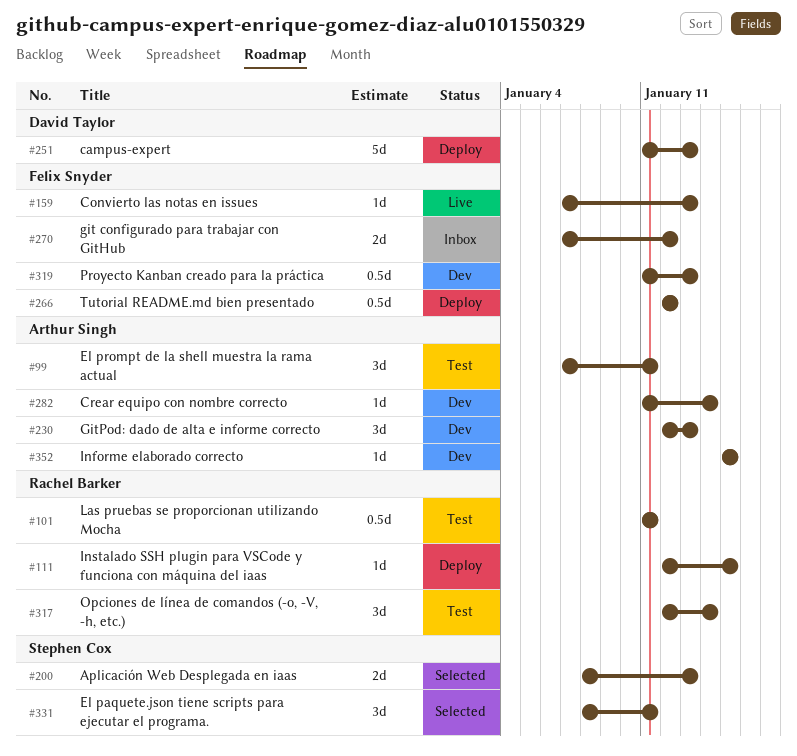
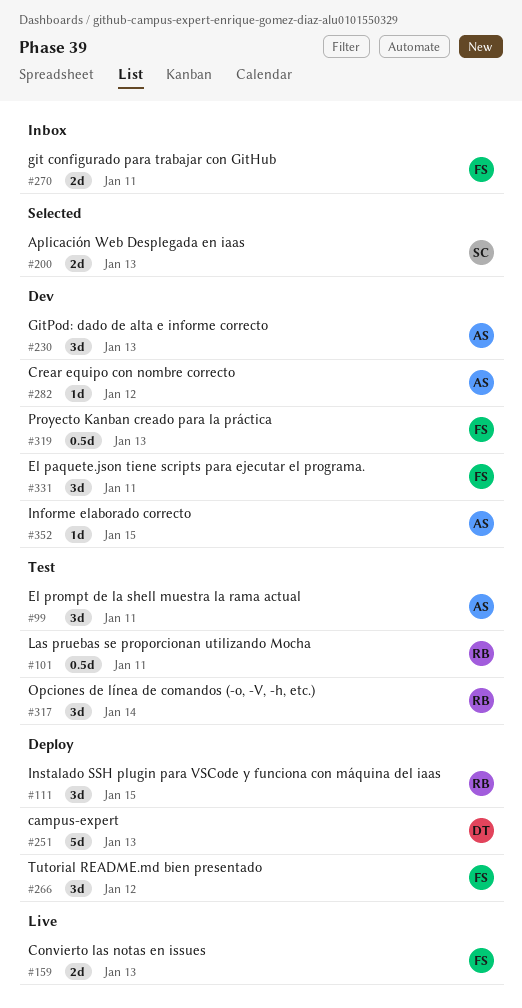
#111, estimate: 1d -> 3d
#159, estimate: 1d -> 2d
#266, estimate: 0.5d -> 3d
#270, due: Jan 12 -> Jan 11
#282, due: Jan 14 -> Jan 12
#331, status: Selected -> Dev
#331, owner: Stephen Cox -> Felix Snyder

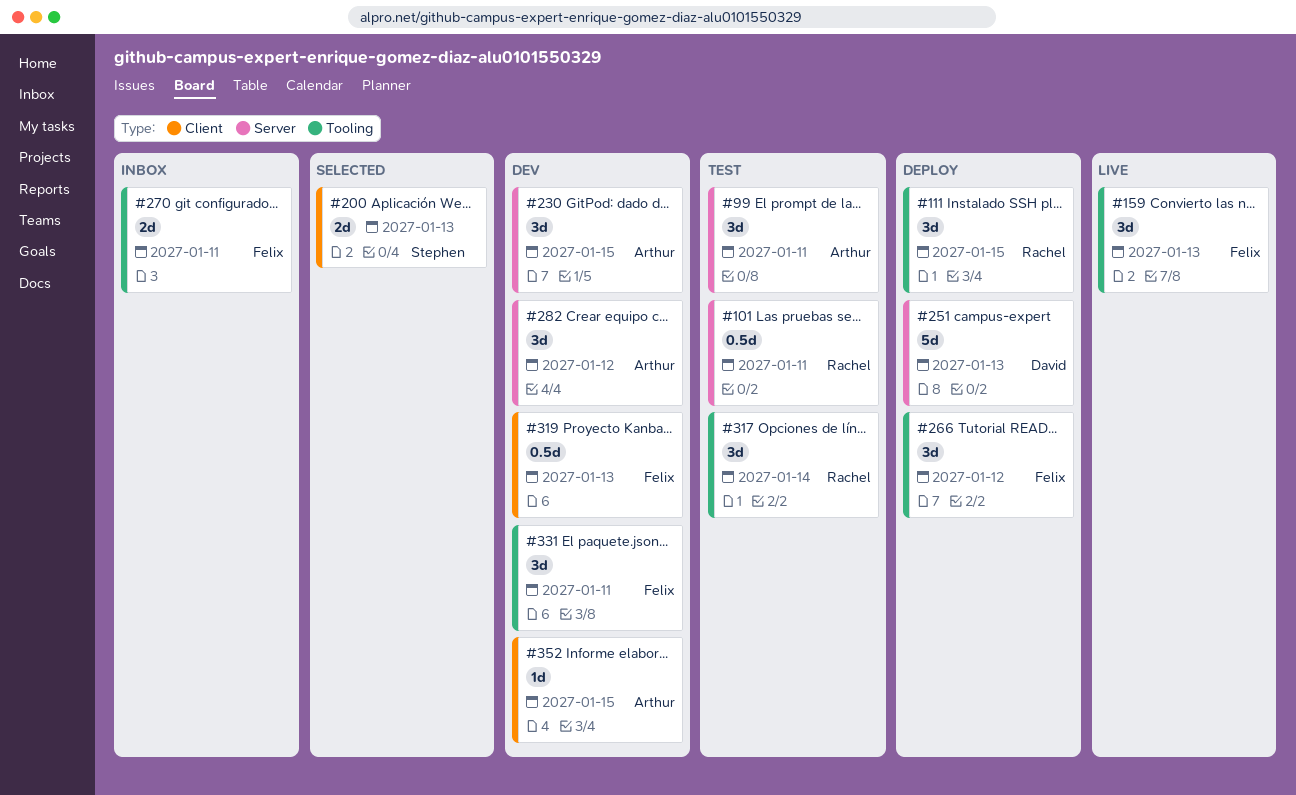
#159, estimate: 2d -> 3d
#230, due: Jan 13 -> Jan 15
#282, estimate: 1d -> 3d

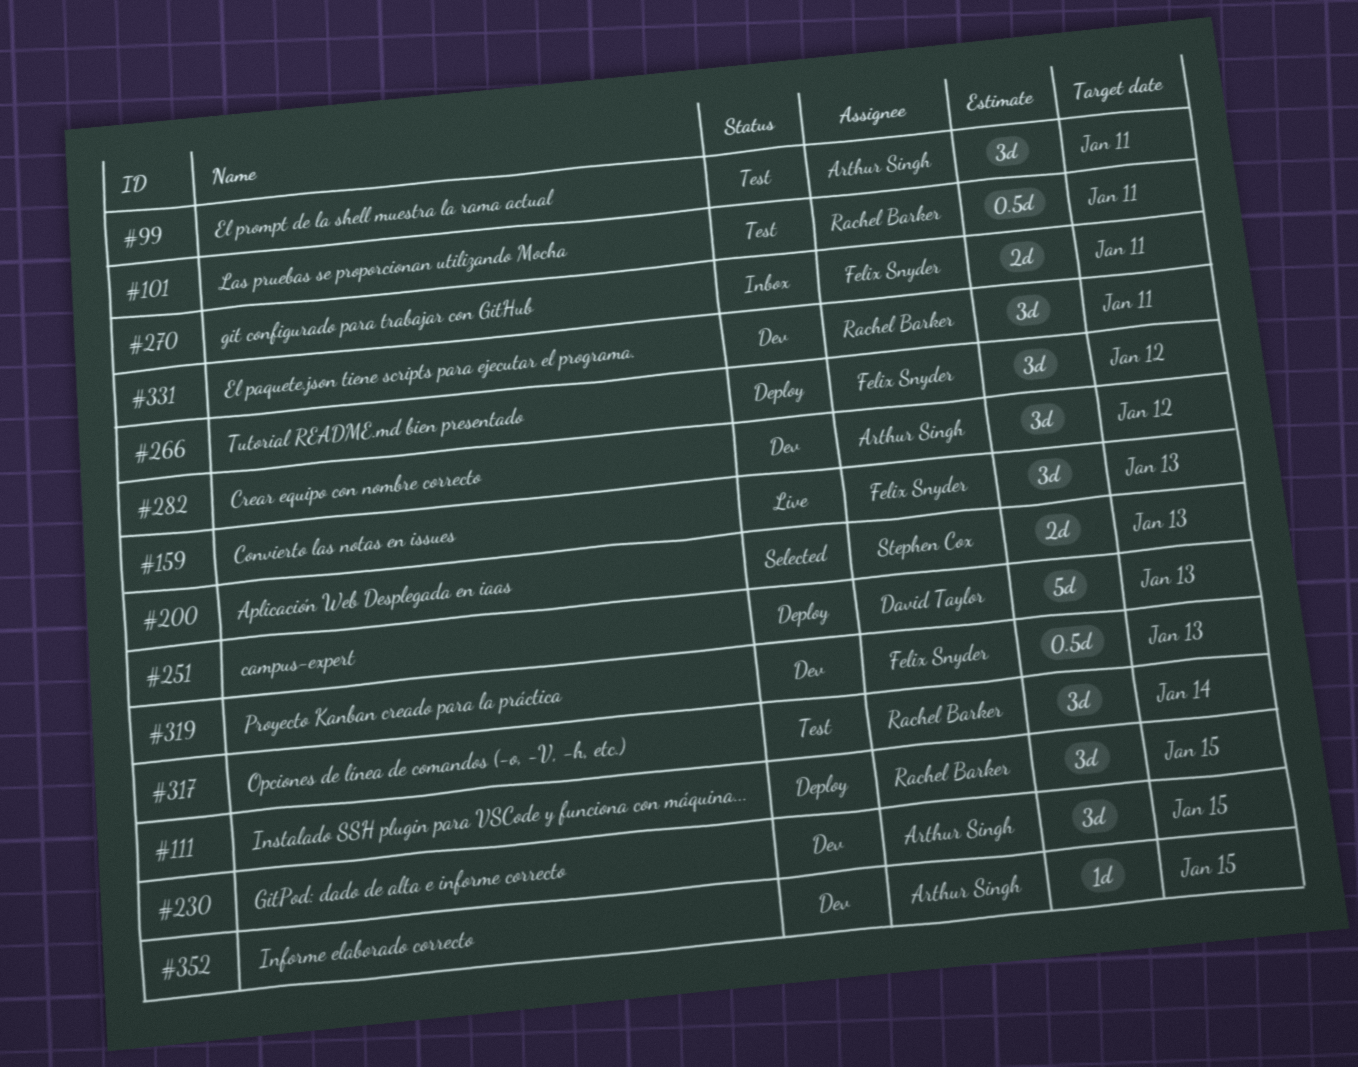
#331, owner: Felix Snyder -> Rachel Barker

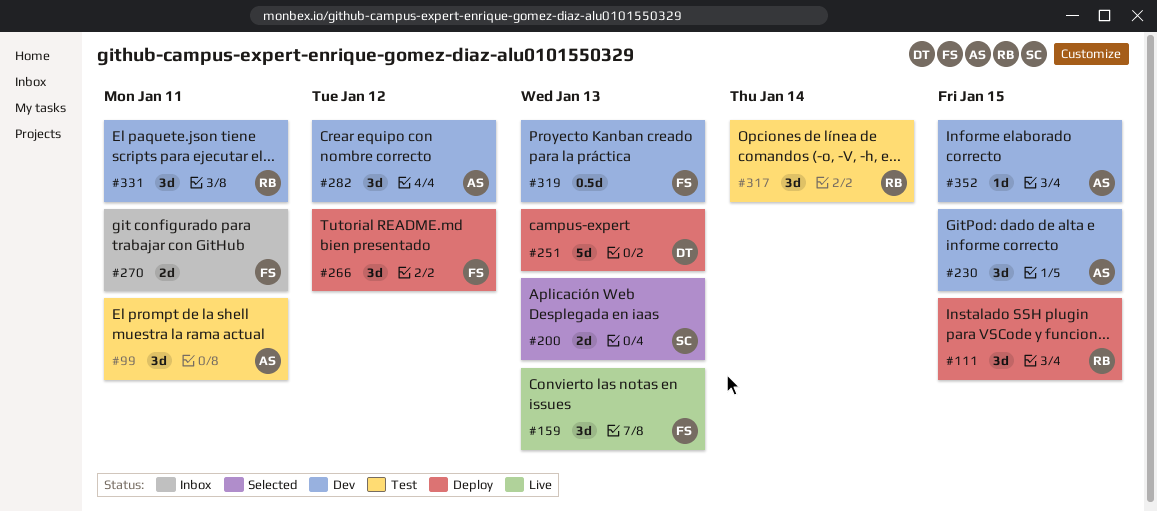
#101: present -> none

